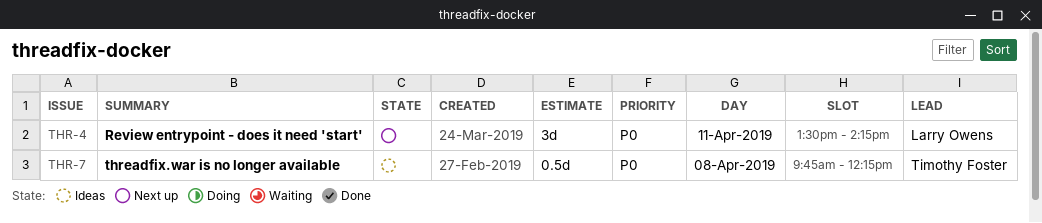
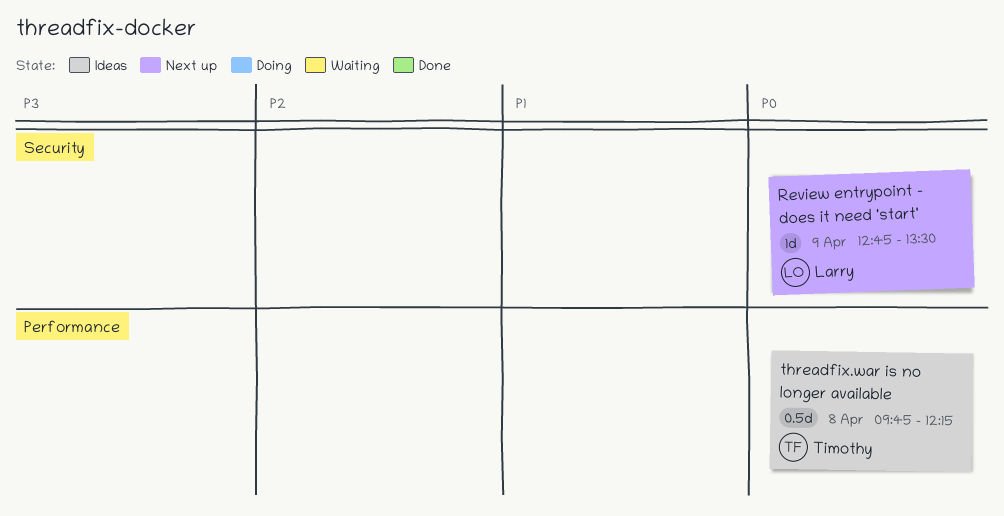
Review entrypoint - does it need 'start', estimate: 3d -> 1d
Review entrypoint - does it need 'start', day: Apr 11 -> Apr 9
Review entrypoint - does it need 'start', begins: 13:30 -> 12:45
Review entrypoint - does it need 'start', ends: 14:15 -> 13:30

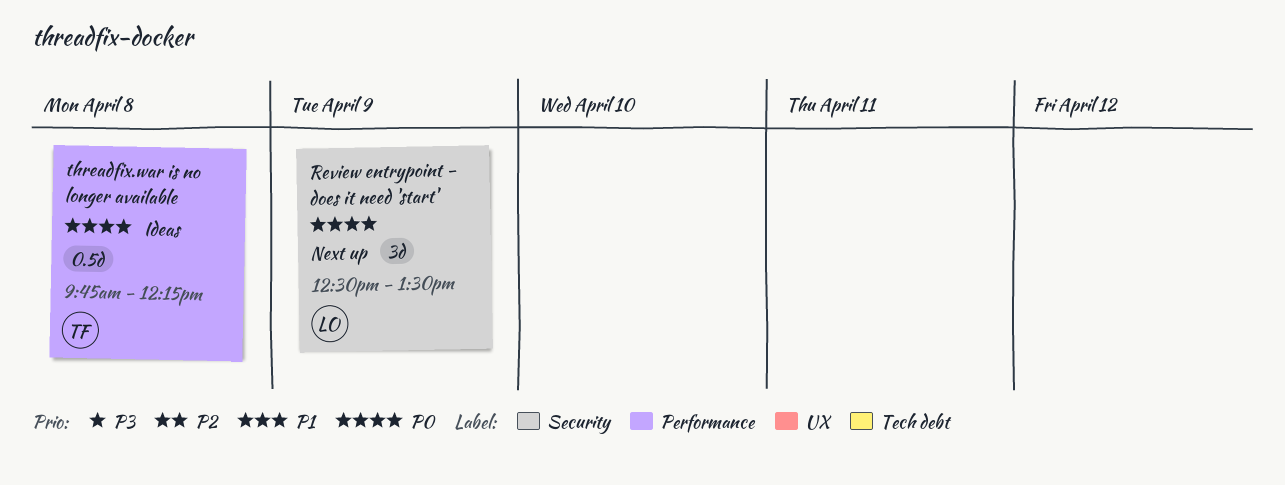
Review entrypoint - does it need 'start', estimate: 1d -> 3d
Review entrypoint - does it need 'start', begins: 12:45 -> 12:30

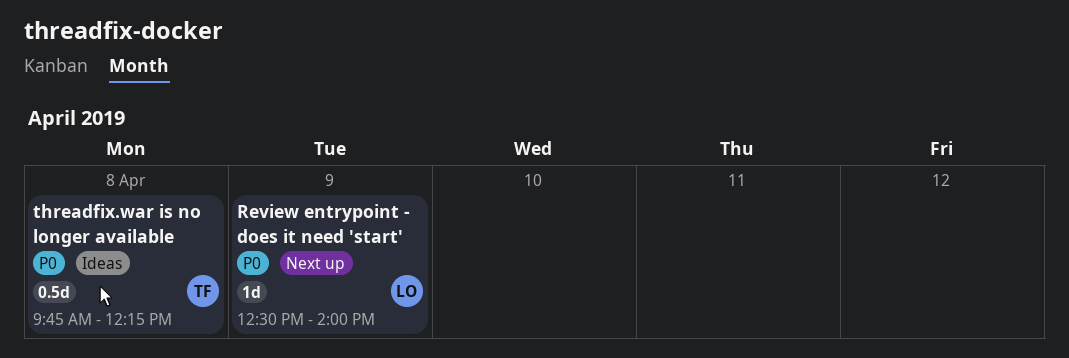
Review entrypoint - does it need 'start', estimate: 3d -> 1d
Review entrypoint - does it need 'start', ends: 13:30 -> 14:00

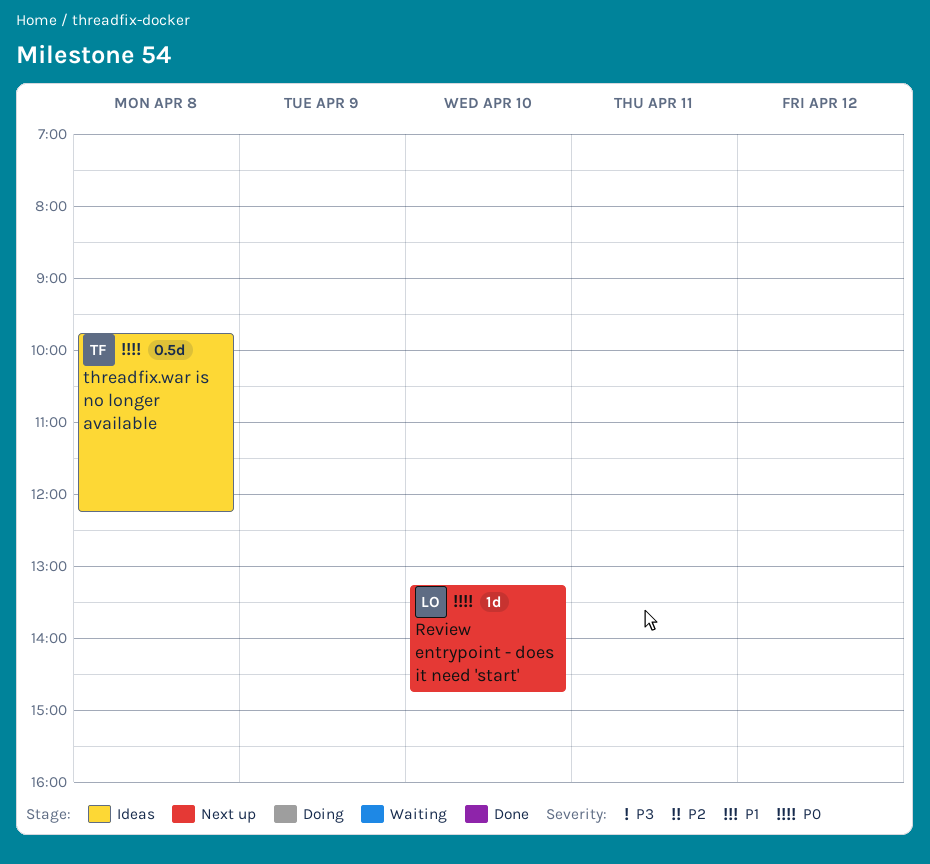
Review entrypoint - does it need 'start', day: Apr 9 -> Apr 10
Review entrypoint - does it need 'start', begins: 12:30 -> 13:15
Review entrypoint - does it need 'start', ends: 14:00 -> 14:45

